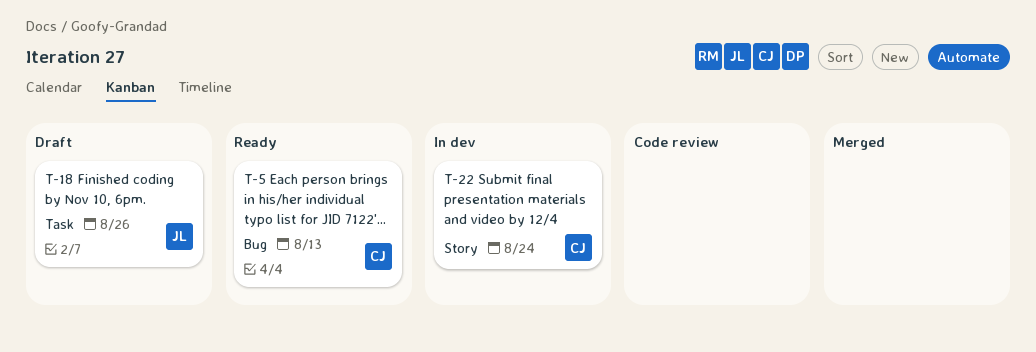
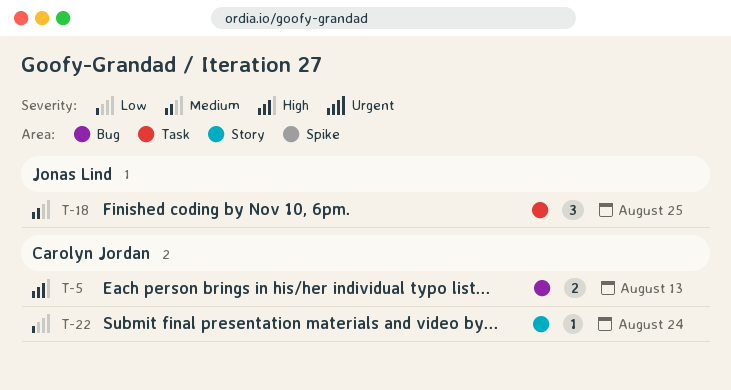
T-18, due: Aug 26 -> Aug 25

